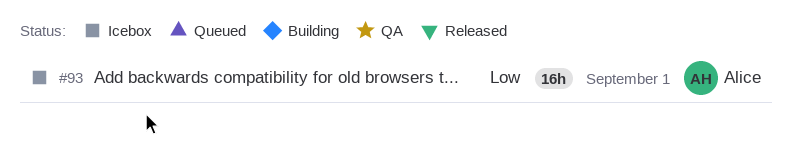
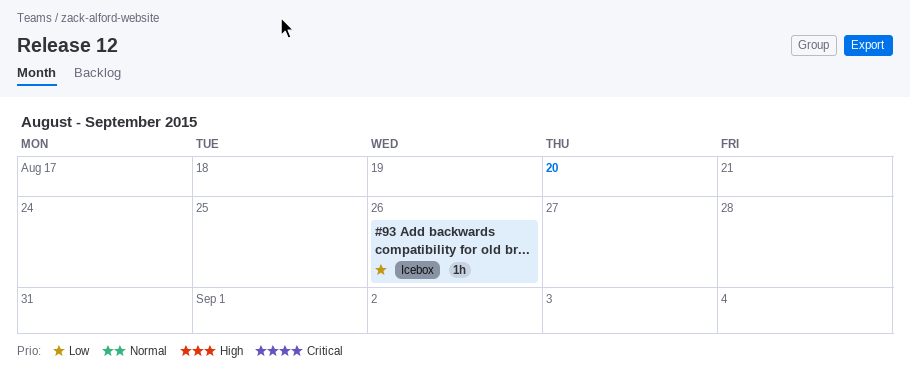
#93, estimate: 16h -> 1h
#93, due: Sep 1 -> Aug 26

